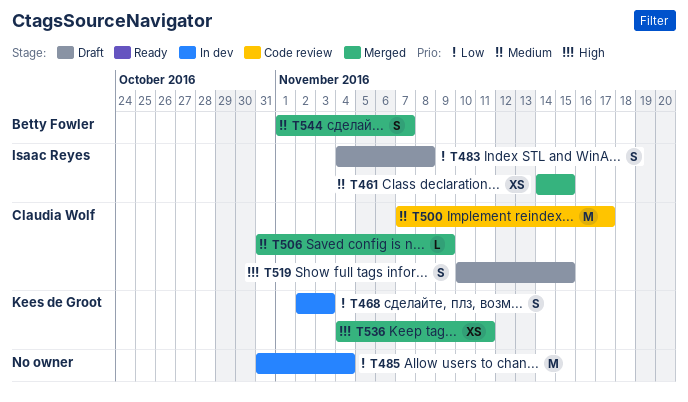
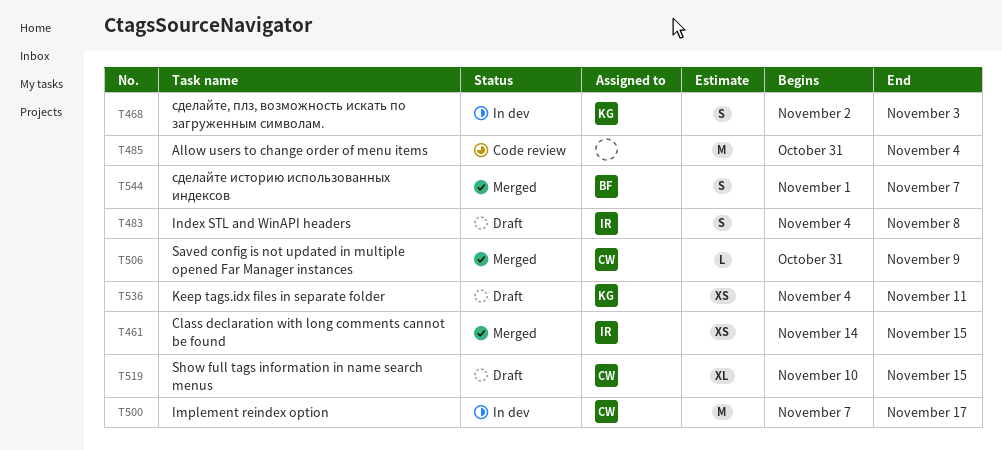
T485, status: In dev -> Code review
T500, status: Code review -> In dev
T519, estimate: S -> XL
T536, status: Merged -> Draft

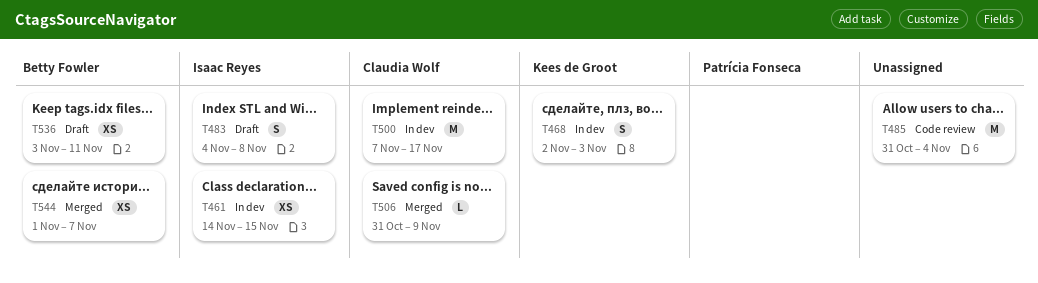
T461, status: Merged -> In dev
T519: present -> none
T536, owner: Kees de Groot -> Betty Fowler
T536, start: Nov 4 -> Nov 3
T544, estimate: S -> XS

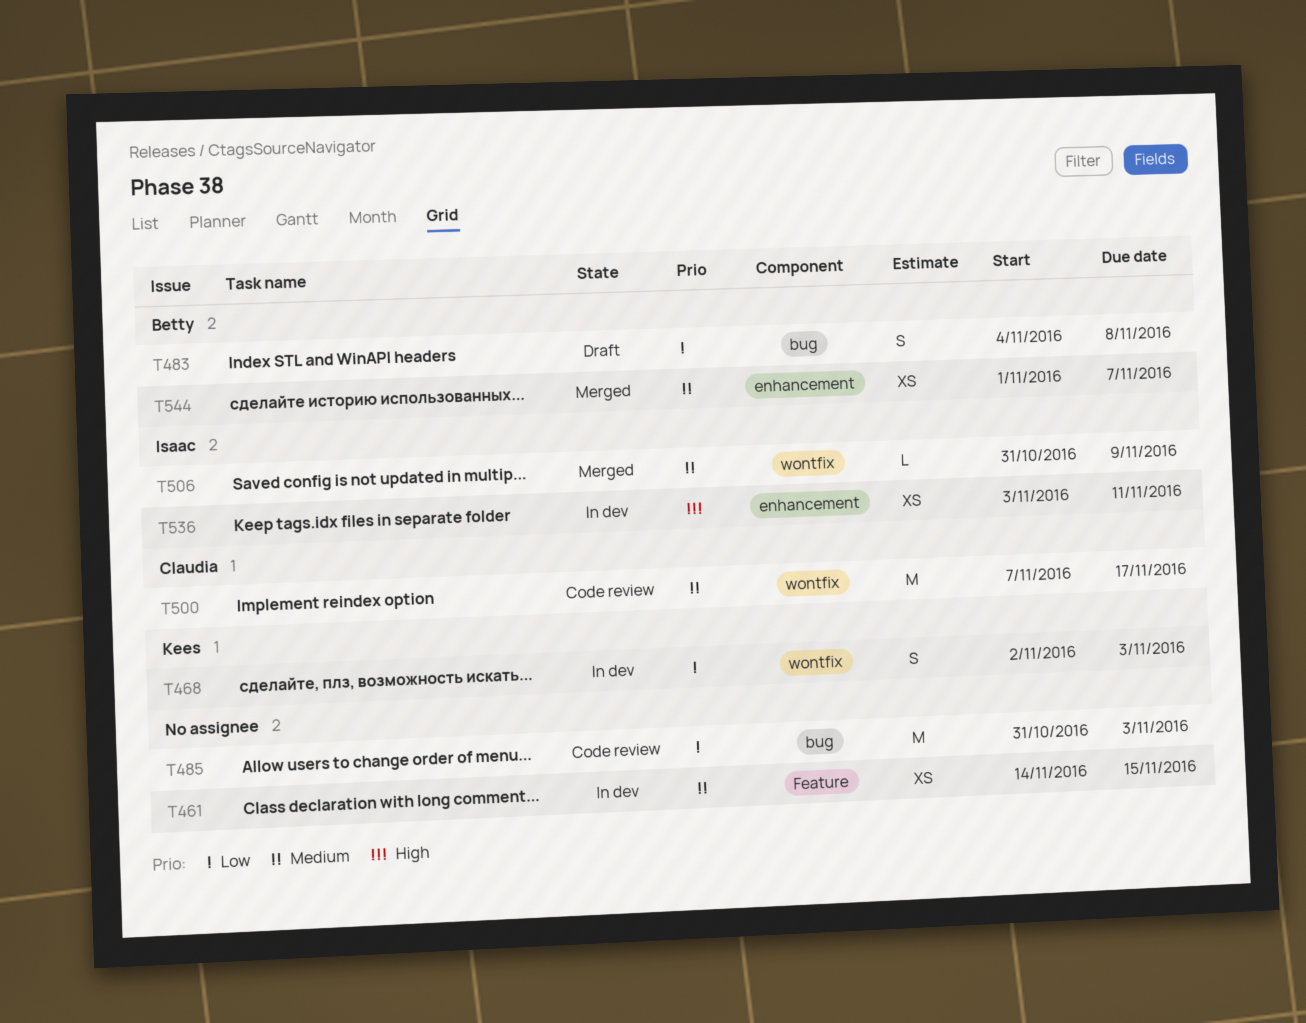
T461, owner: Isaac Reyes -> none
T483, owner: Isaac Reyes -> Betty Fowler
T485, due: Nov 4 -> Nov 3
T500, status: In dev -> Code review
T506, owner: Claudia Wolf -> Isaac Reyes
T536, status: Draft -> In dev
T536, owner: Betty Fowler -> Isaac Reyes

